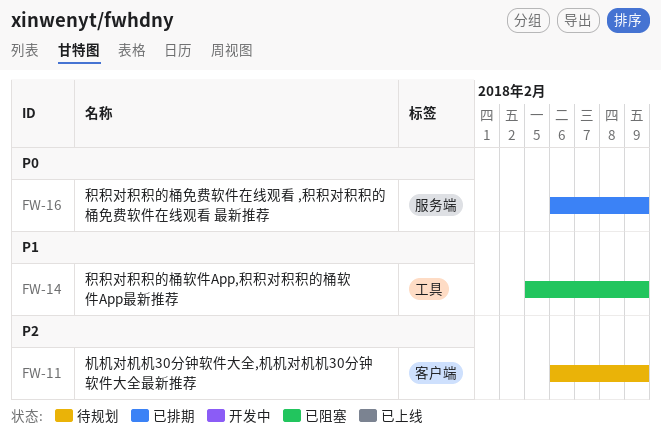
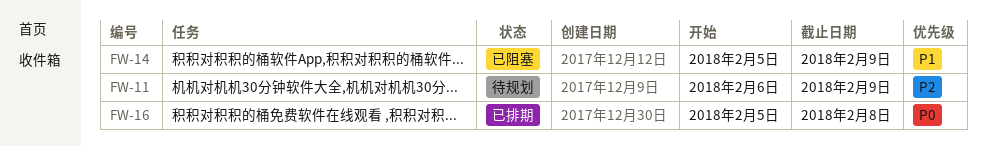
FW-16, start: Feb 6 -> Feb 5
FW-16, due: Feb 9 -> Feb 8

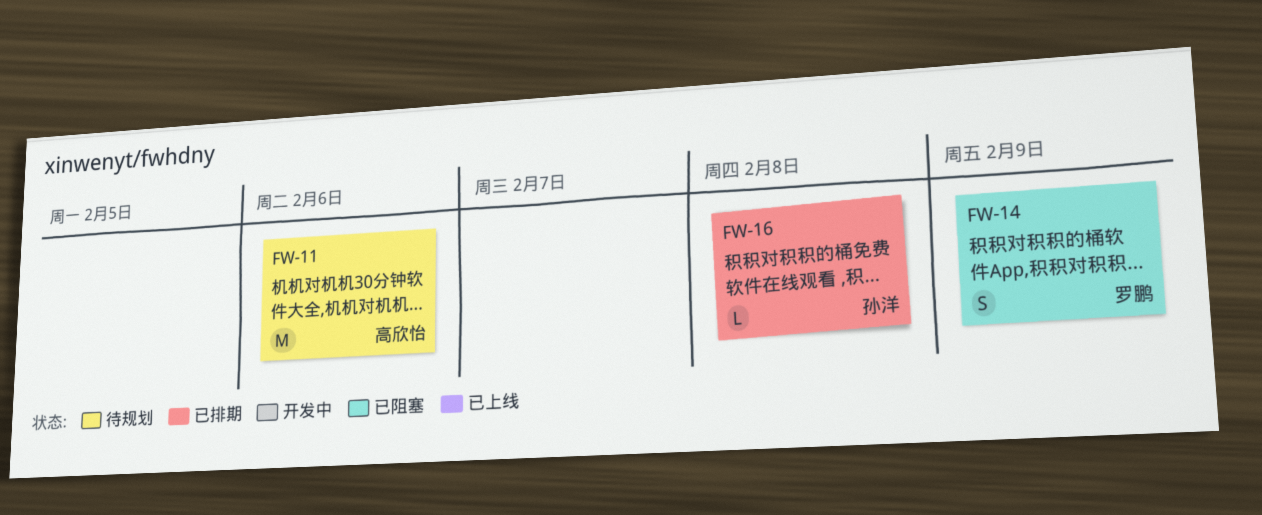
FW-11, due: Feb 9 -> Feb 6

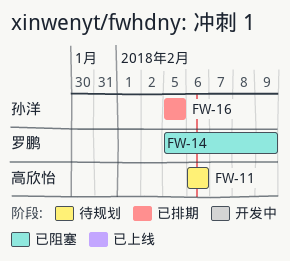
FW-16, due: Feb 8 -> Feb 5

